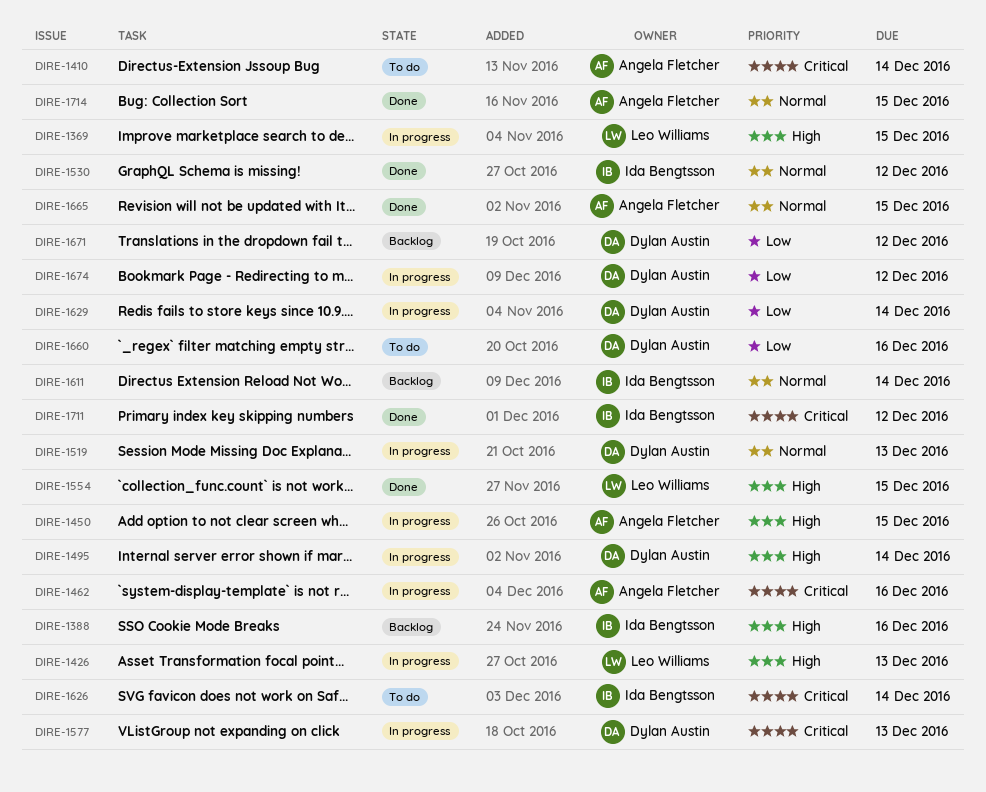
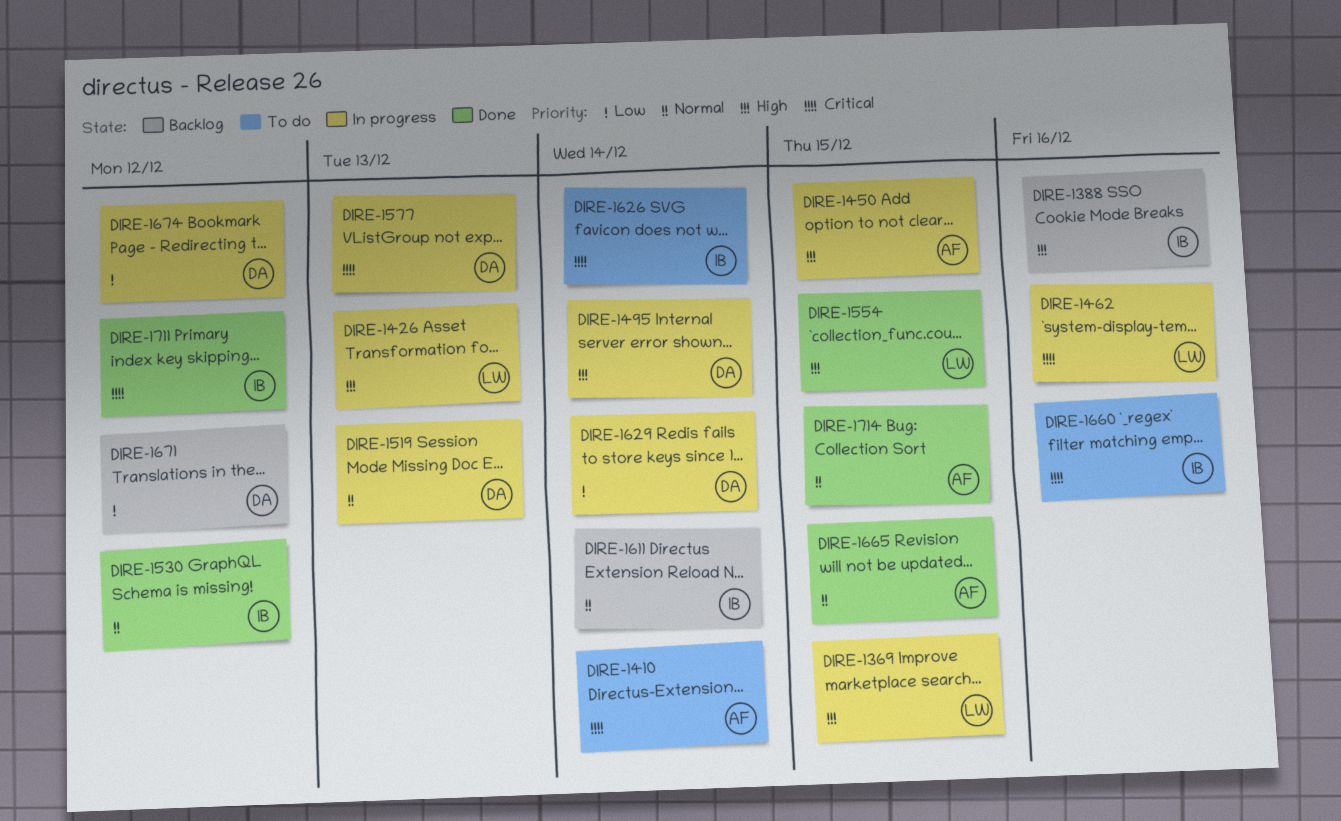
DIRE-1462, owner: Angela Fletcher -> Leo Williams
DIRE-1660, owner: Dylan Austin -> Ida Bengtsson
DIRE-1660, priority: Low -> Critical

